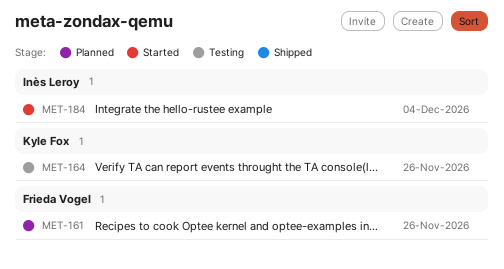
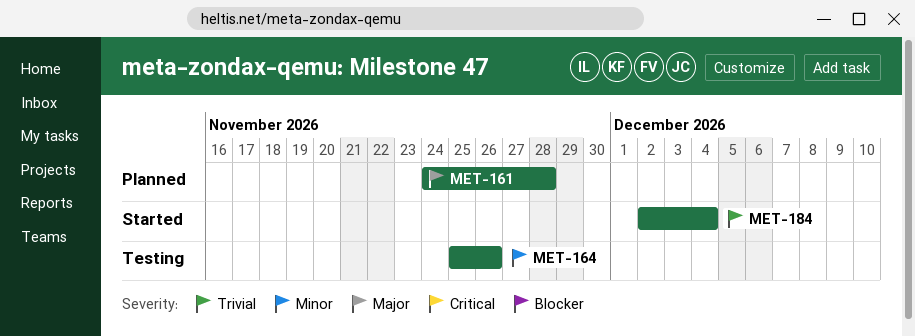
MET-161, due: Nov 26 -> Nov 28

